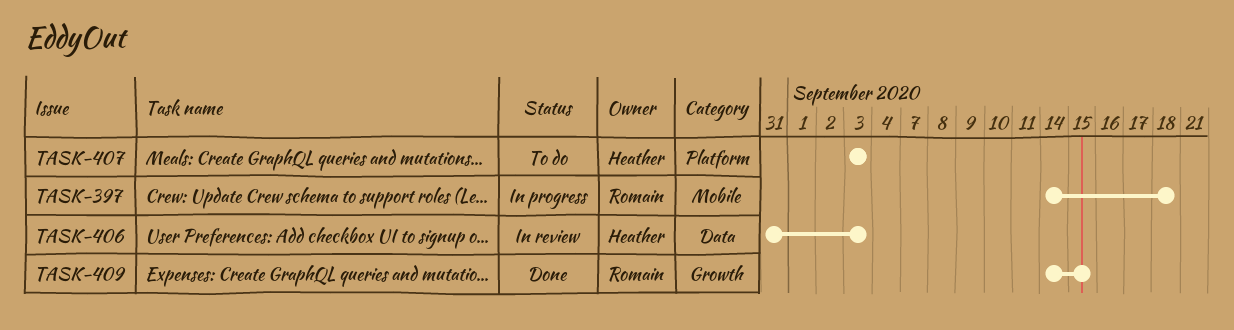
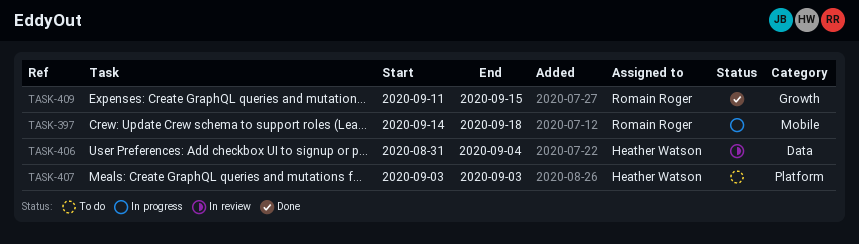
TASK-406, due: Sep 3 -> Sep 4
TASK-409, start: Sep 14 -> Sep 11

